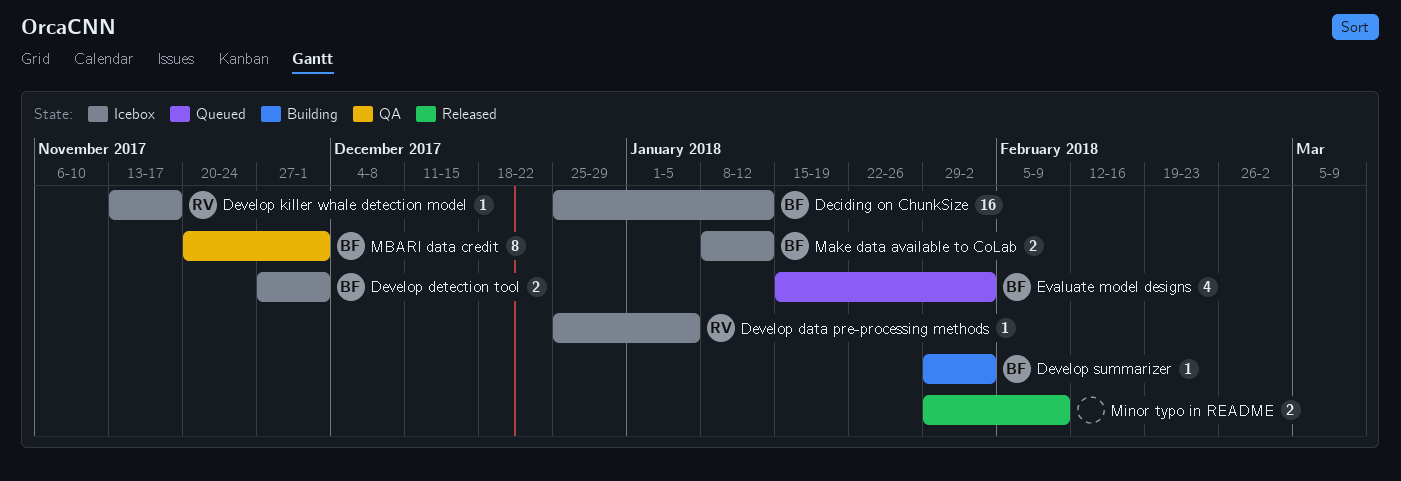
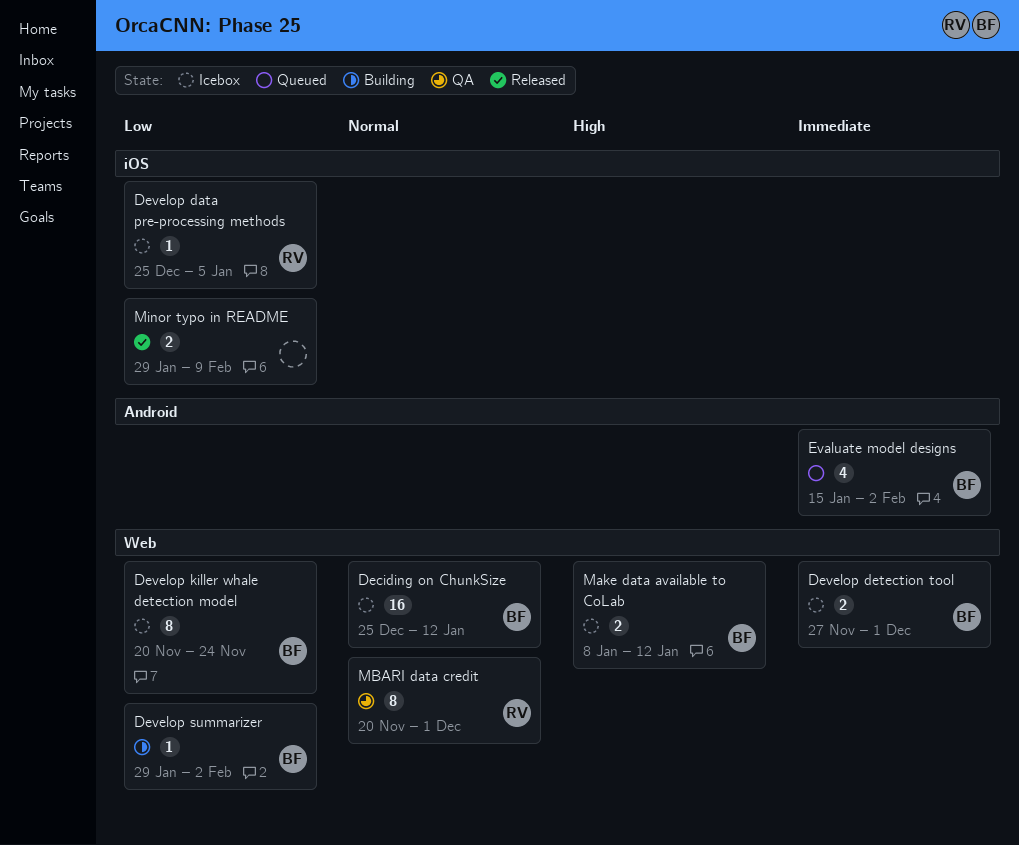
Develop killer whale detection model, owner: RV -> BF
Develop killer whale detection model, estimate: 1 -> 8
Develop killer whale detection model, start: Nov 13 -> Nov 20
Develop killer whale detection model, due: Nov 17 -> Nov 24
MBARI data credit, owner: BF -> RV

